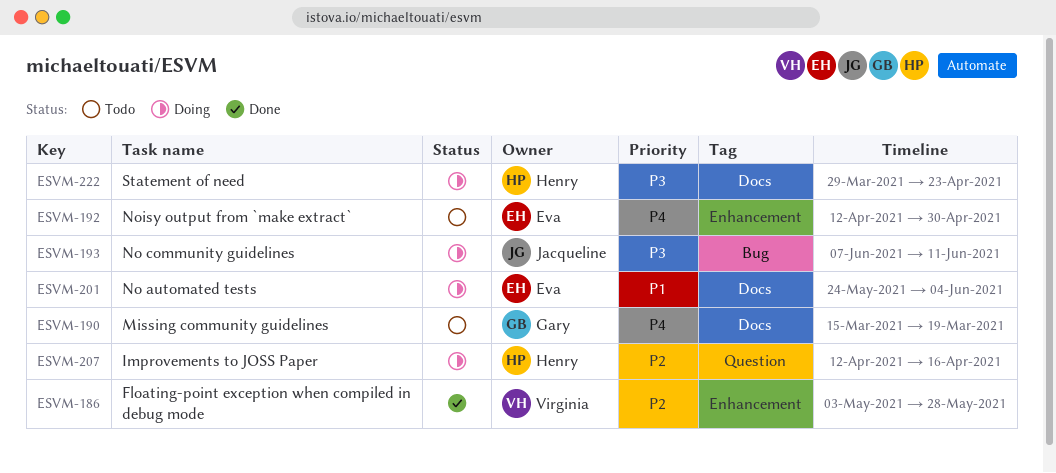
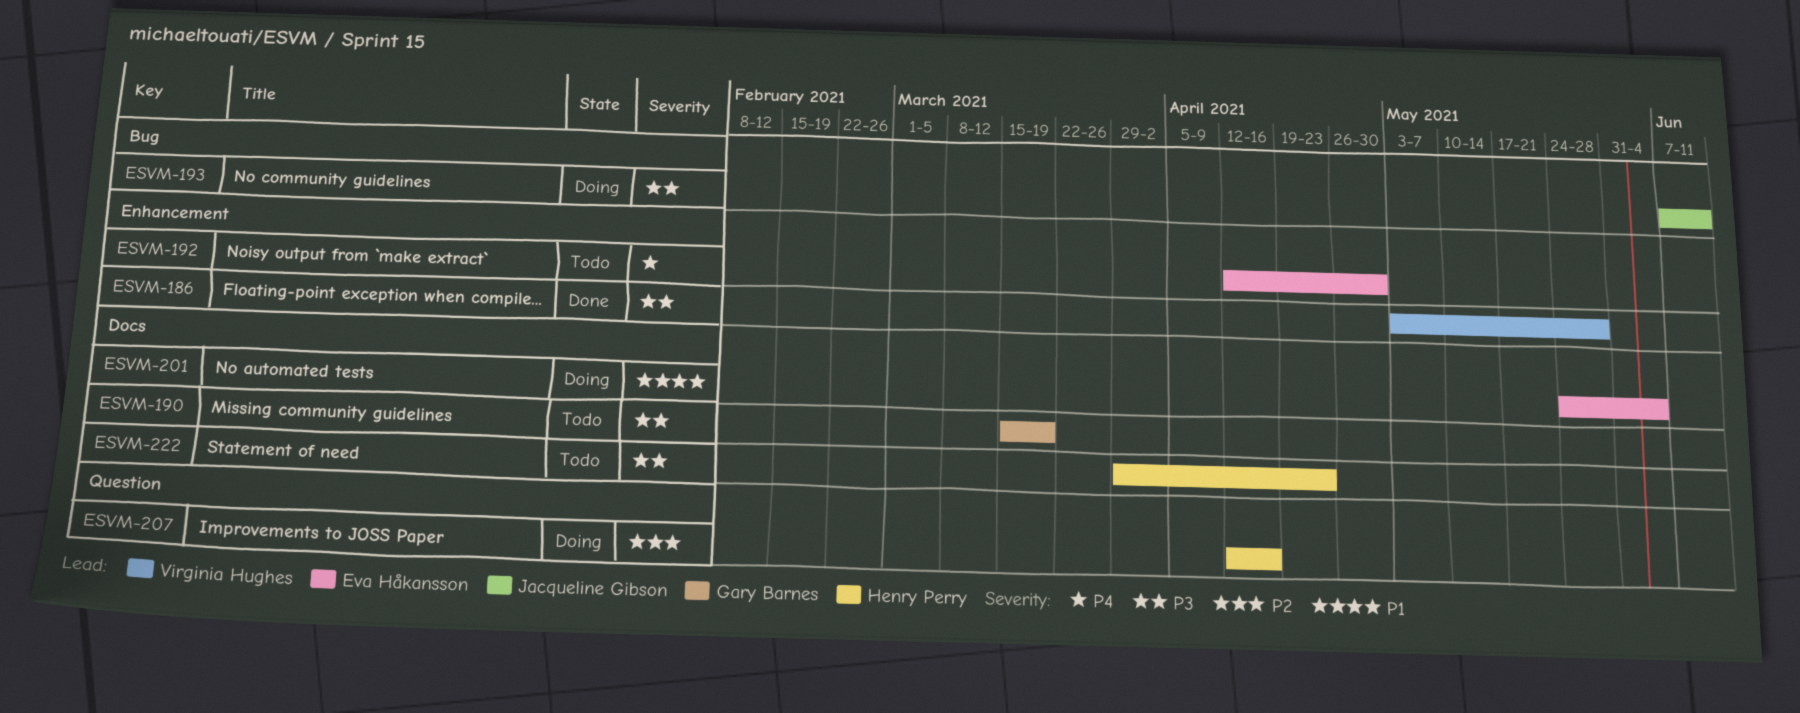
ESVM-186, priority: P2 -> P3
ESVM-190, priority: P4 -> P3
ESVM-222, status: Doing -> Todo

